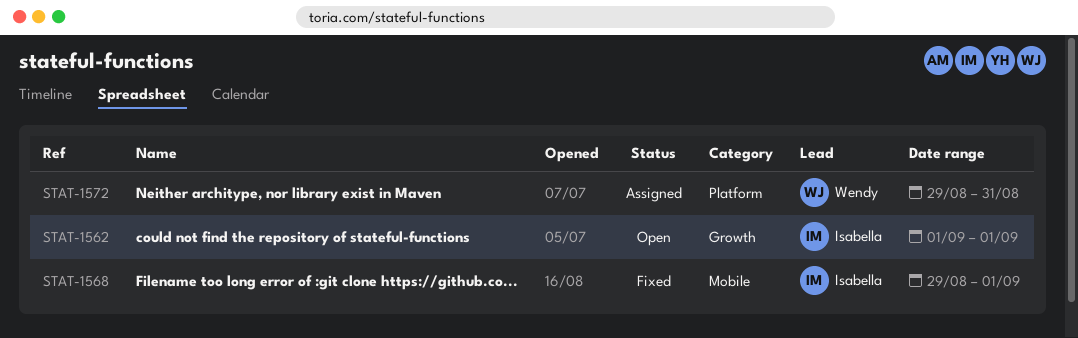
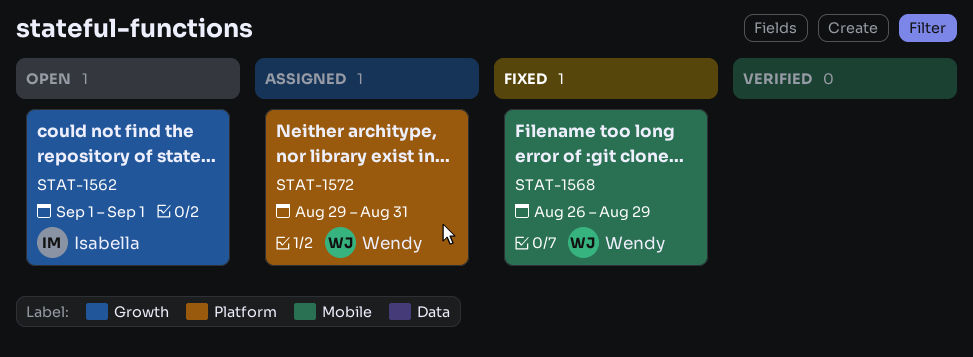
STAT-1568, owner: Isabella -> Wendy
STAT-1568, start: Aug 29 -> Aug 26
STAT-1568, due: Sep 1 -> Aug 29

